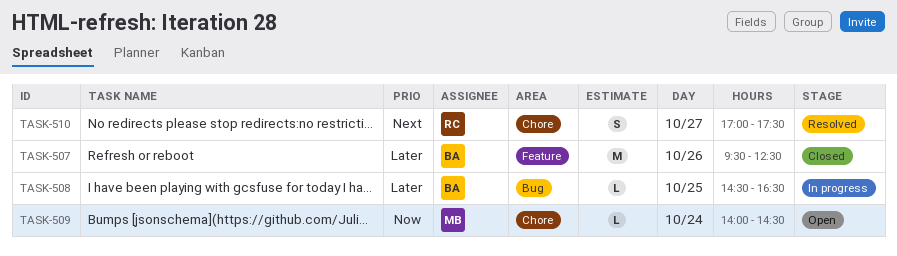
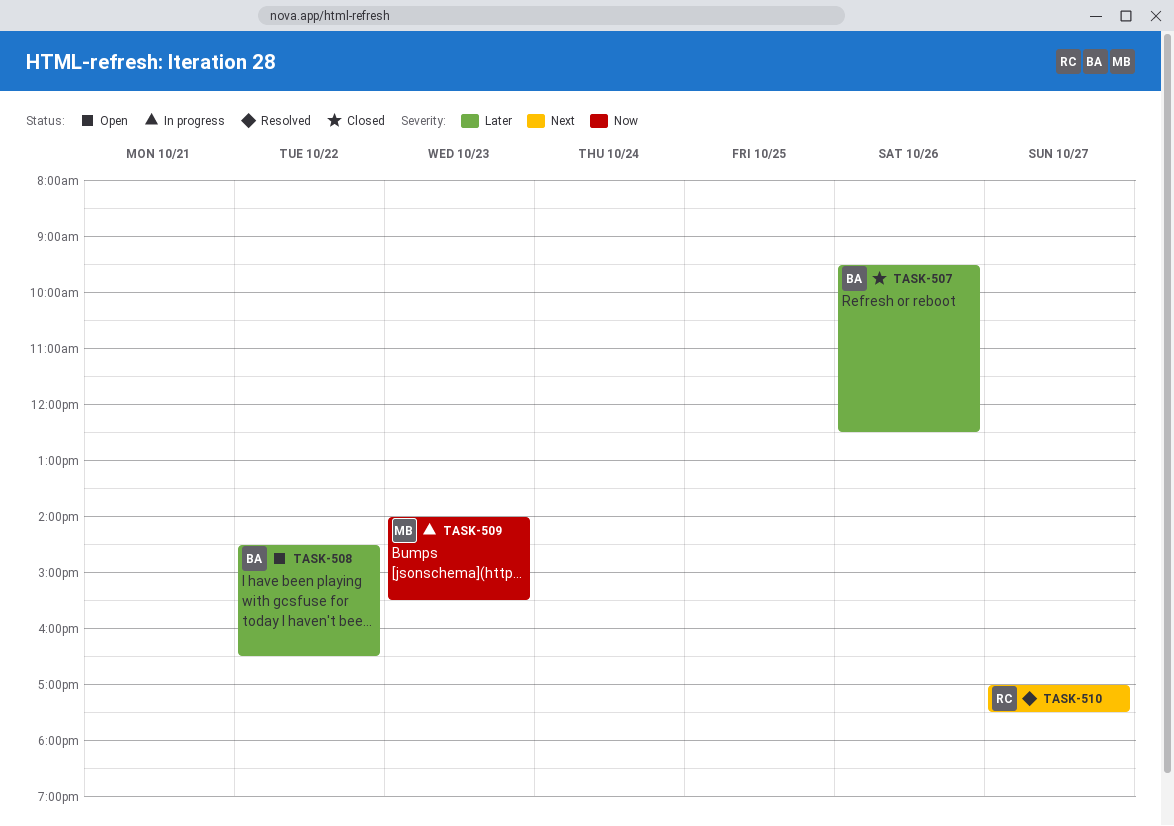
TASK-508, status: In progress -> Open
TASK-508, day: Oct 25 -> Oct 22
TASK-509, status: Open -> In progress
TASK-509, day: Oct 24 -> Oct 23
TASK-509, ends: 14:30 -> 15:30

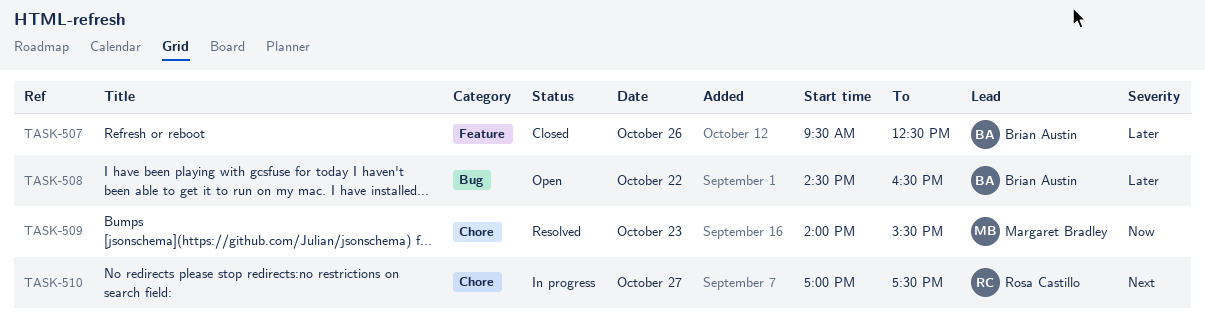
TASK-509, status: In progress -> Resolved
TASK-510, status: Resolved -> In progress

